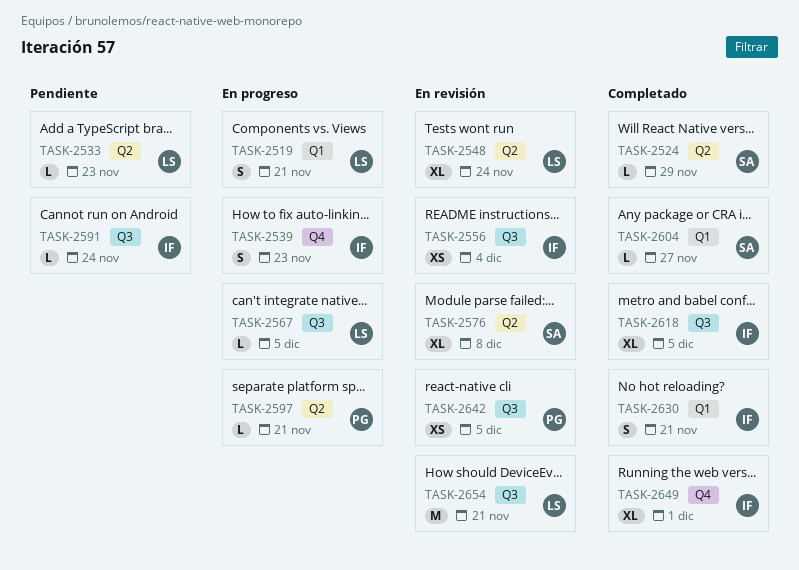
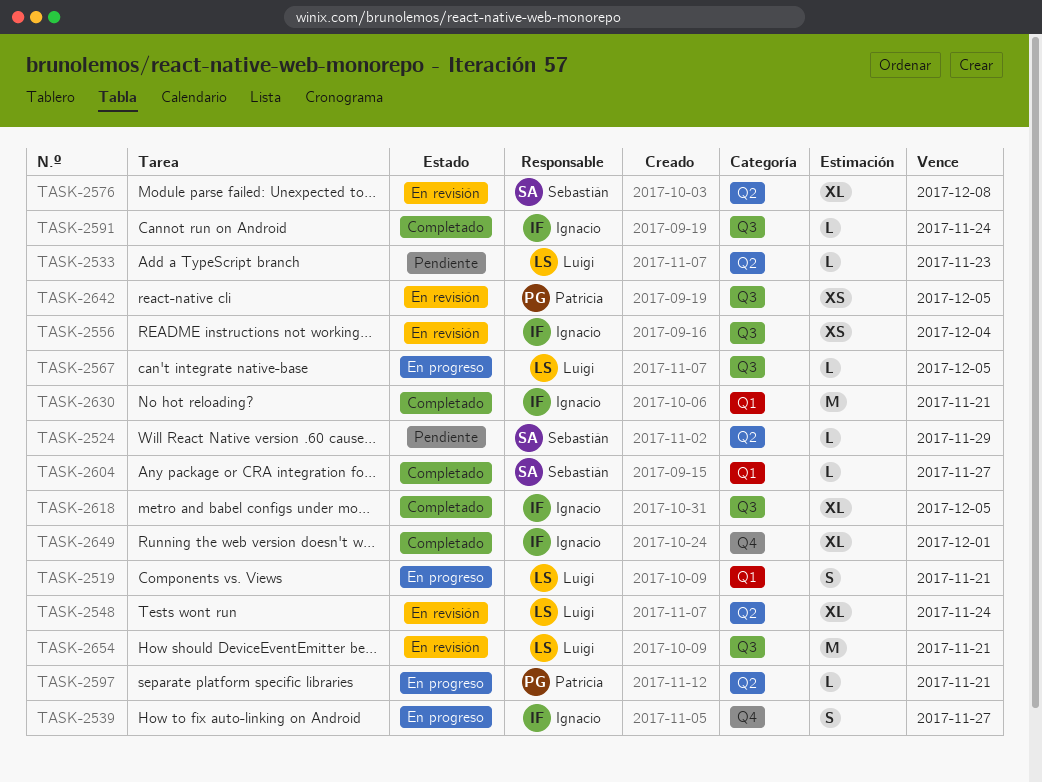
TASK-2524, status: Completado -> Pendiente
TASK-2539, due: Nov 23 -> Nov 27
TASK-2591, status: Pendiente -> Completado
TASK-2630, estimate: S -> M

